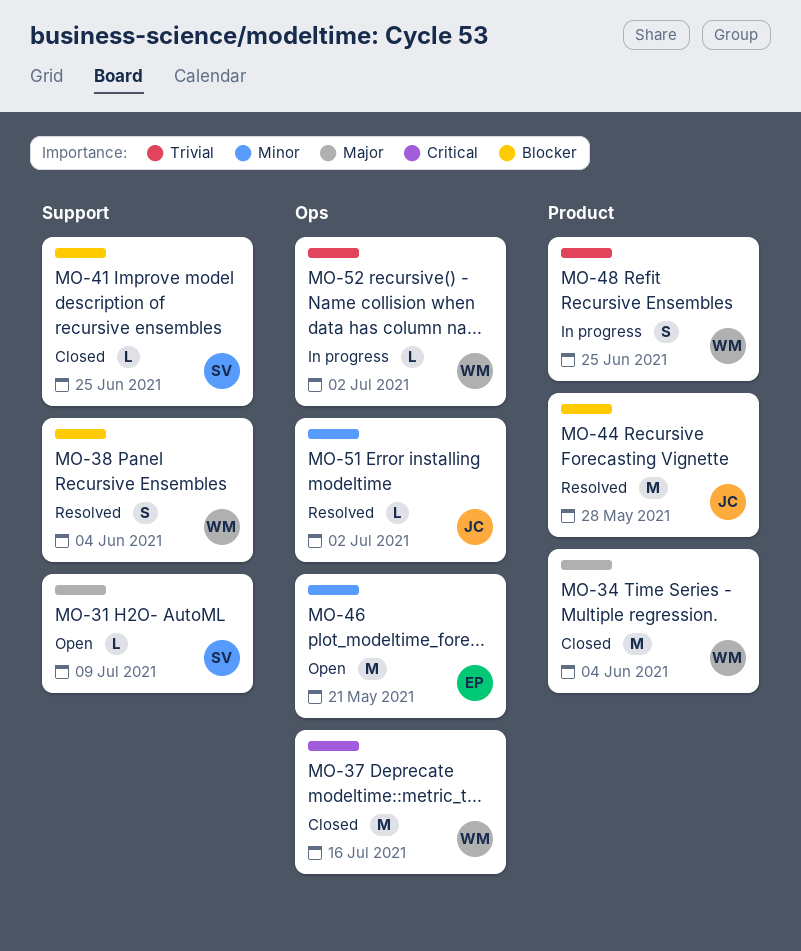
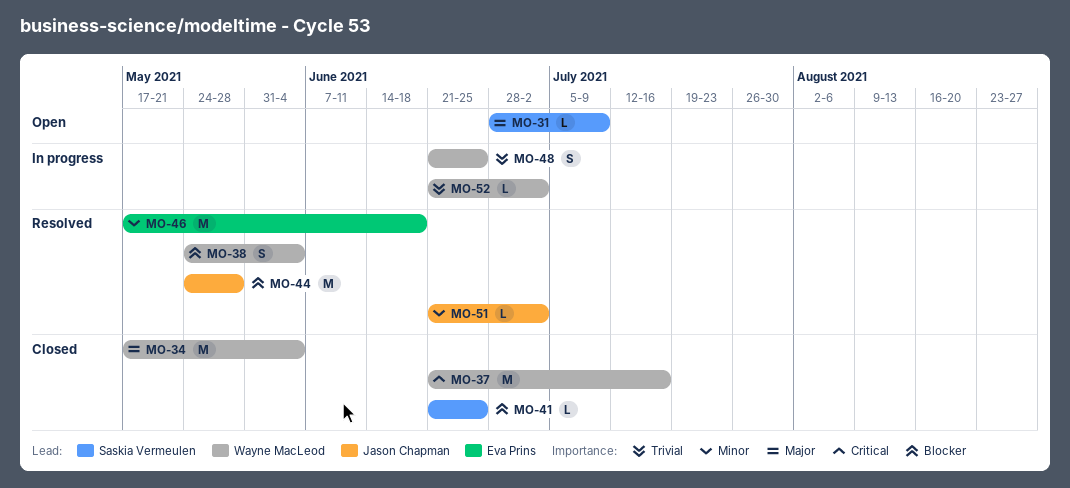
MO-46, status: Open -> Resolved
MO-46, due: May 21 -> Jun 18

